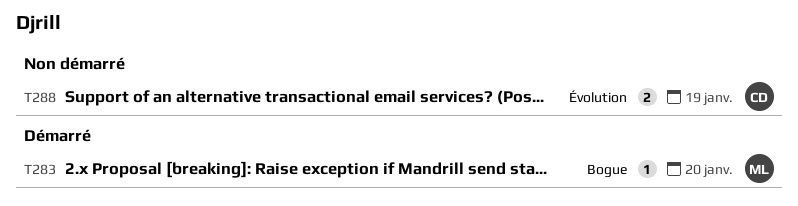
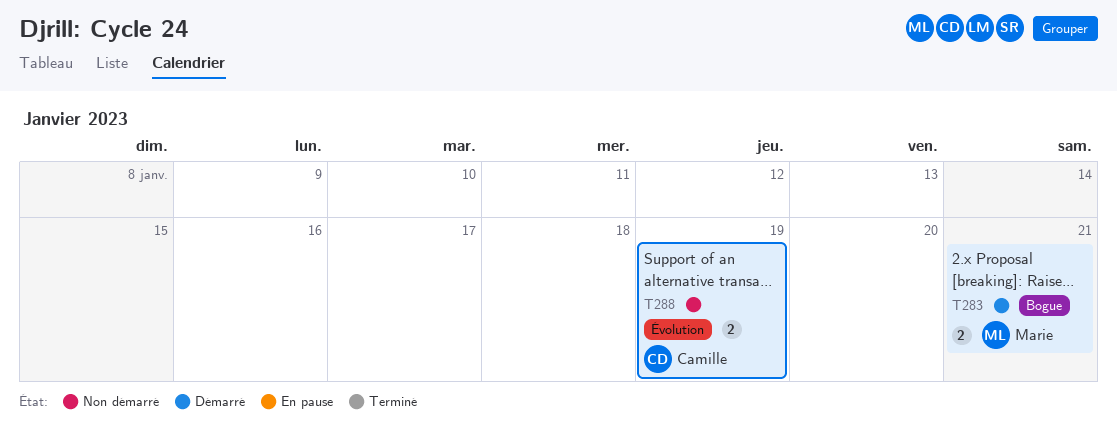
T283, estimate: 1 -> 2
T283, due: Jan 20 -> Jan 21

